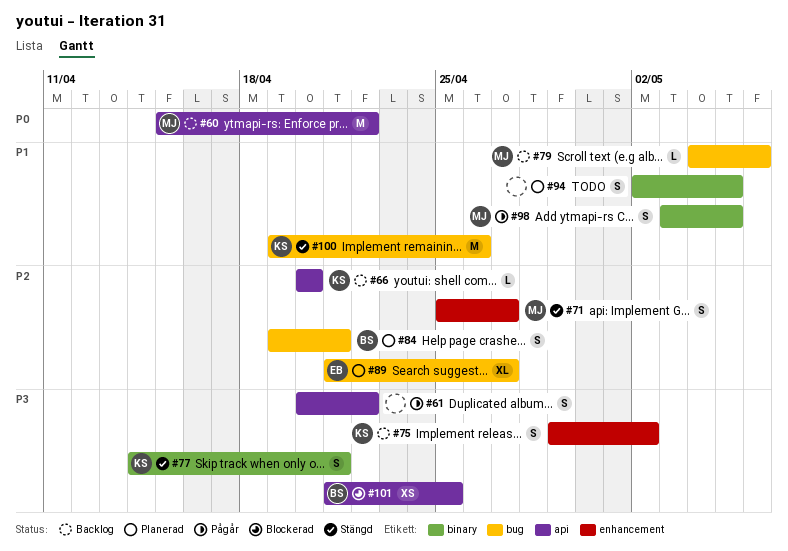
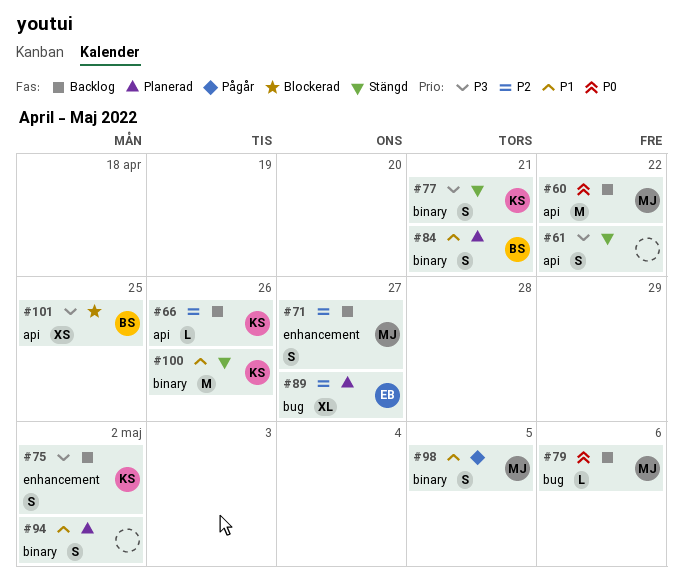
#61, status: Pågår -> Stängd
#66, due: Apr 20 -> Apr 26
#71, status: Stängd -> Backlog
#79, priority: P1 -> P0
#84, priority: P2 -> P1
#84, label: bug -> binary
#94, due: May 5 -> May 2
#100, label: bug -> binary

